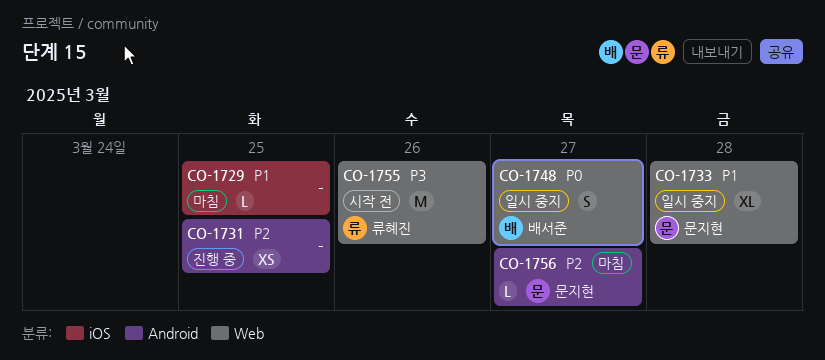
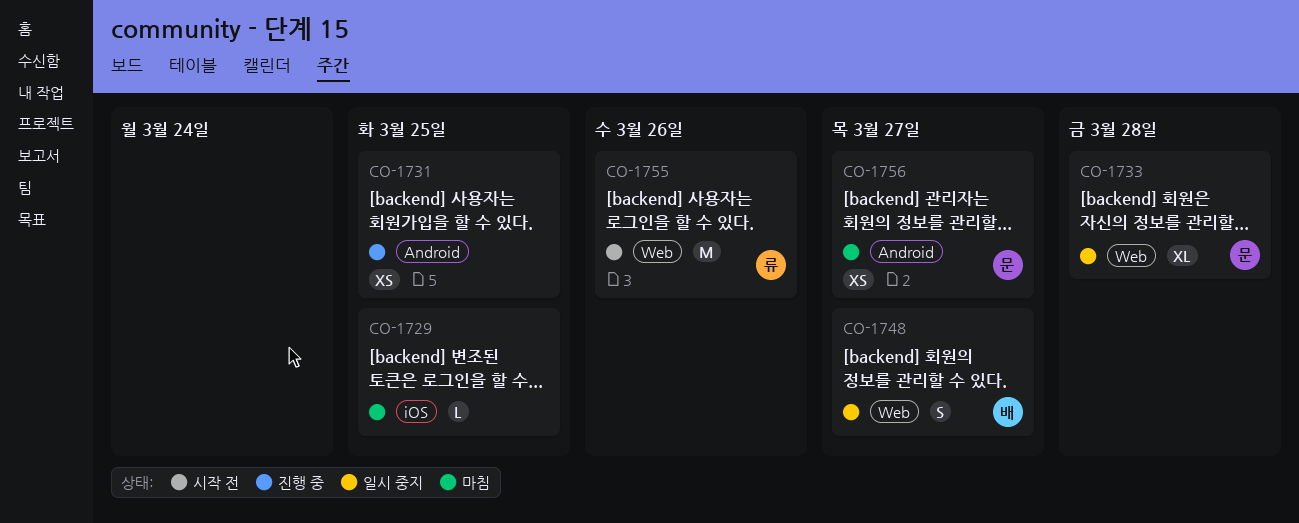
CO-1756, estimate: L -> XS

